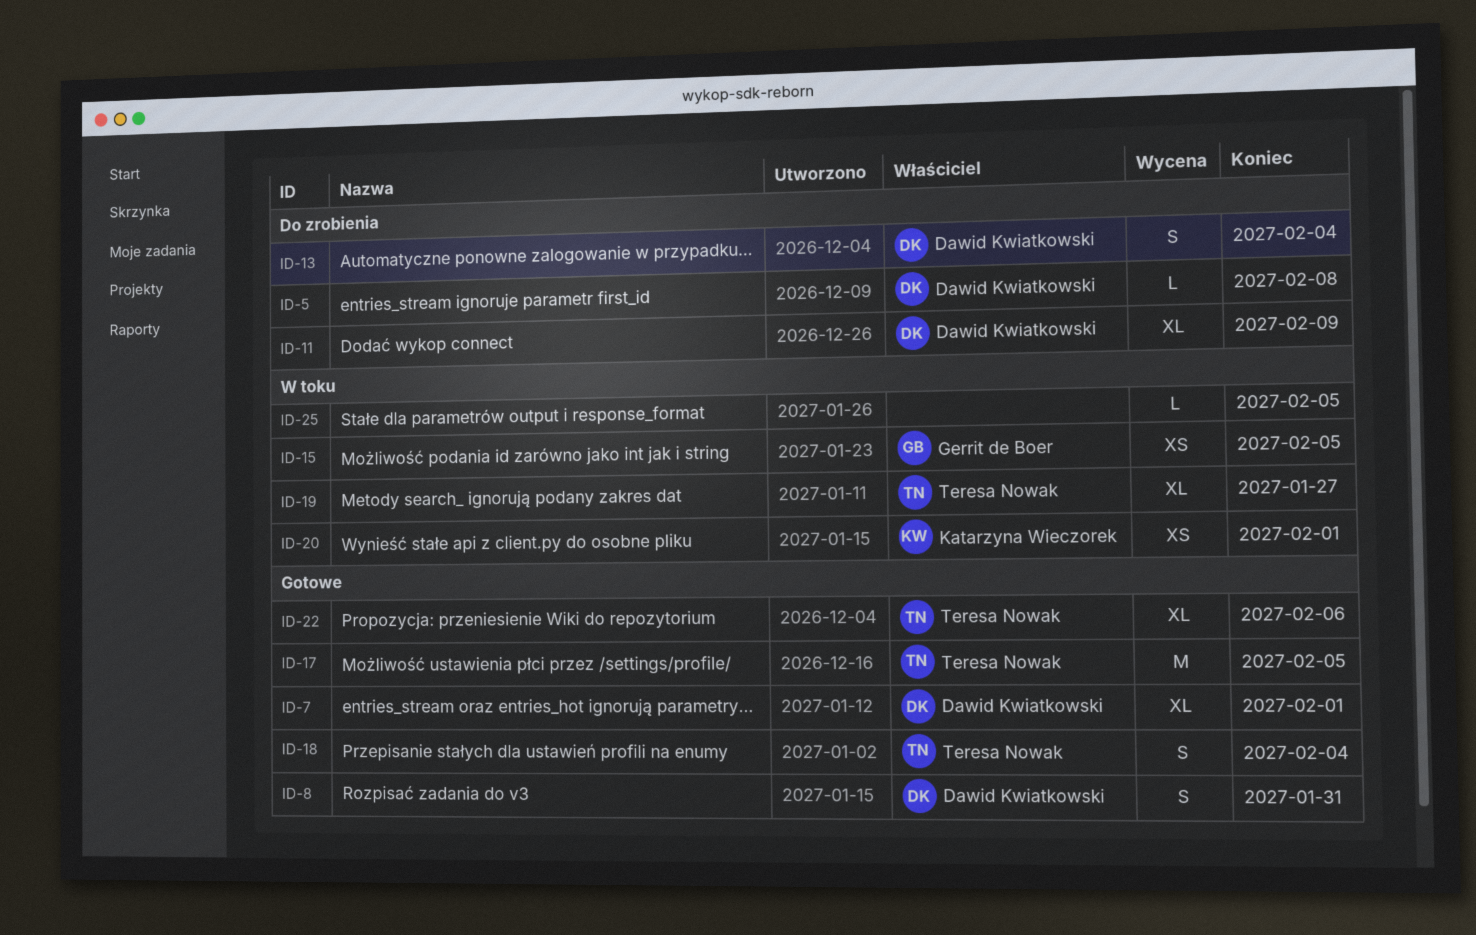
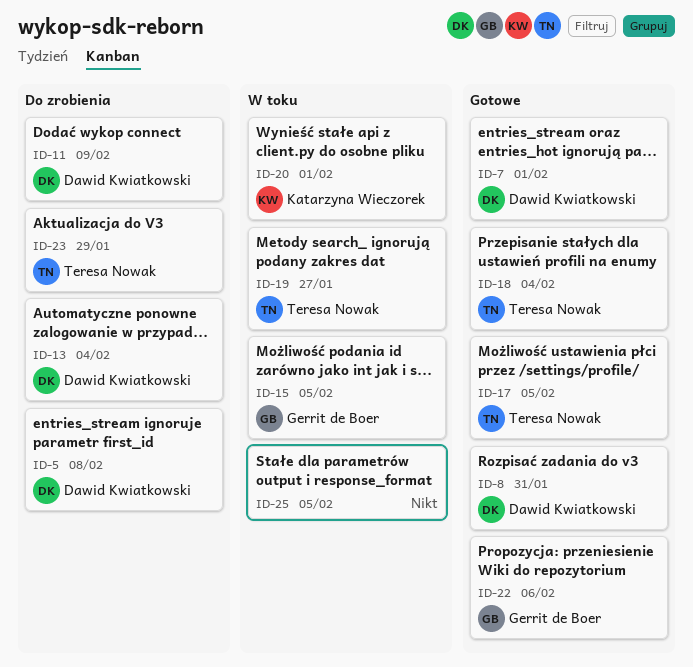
ID-22, owner: Teresa Nowak -> Gerrit de Boer
ID-23: none -> present

